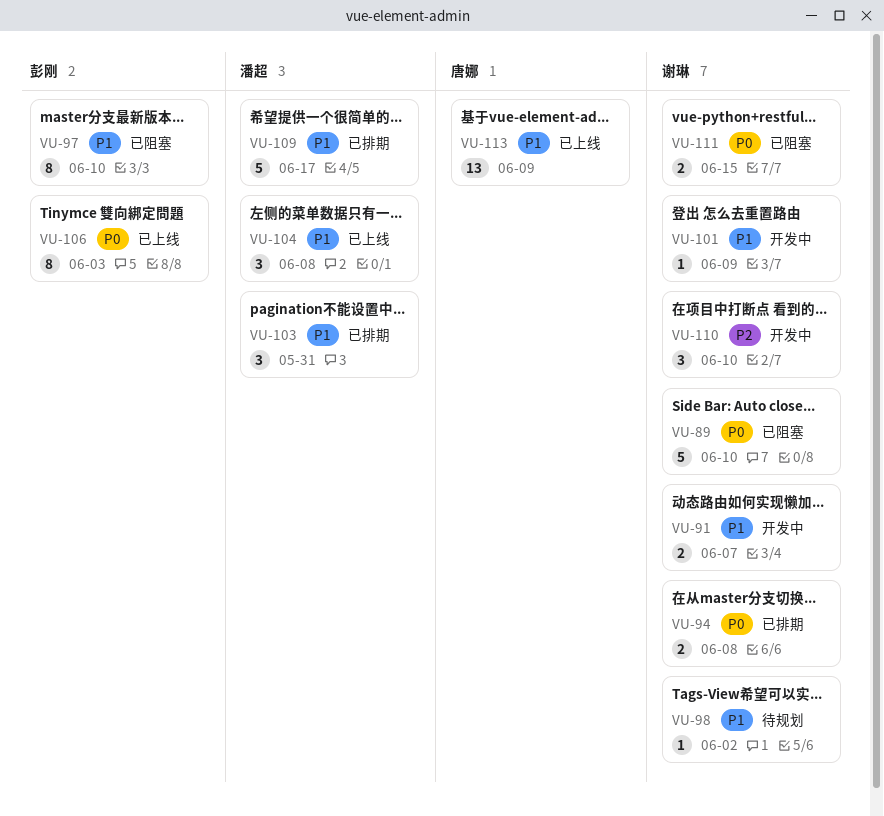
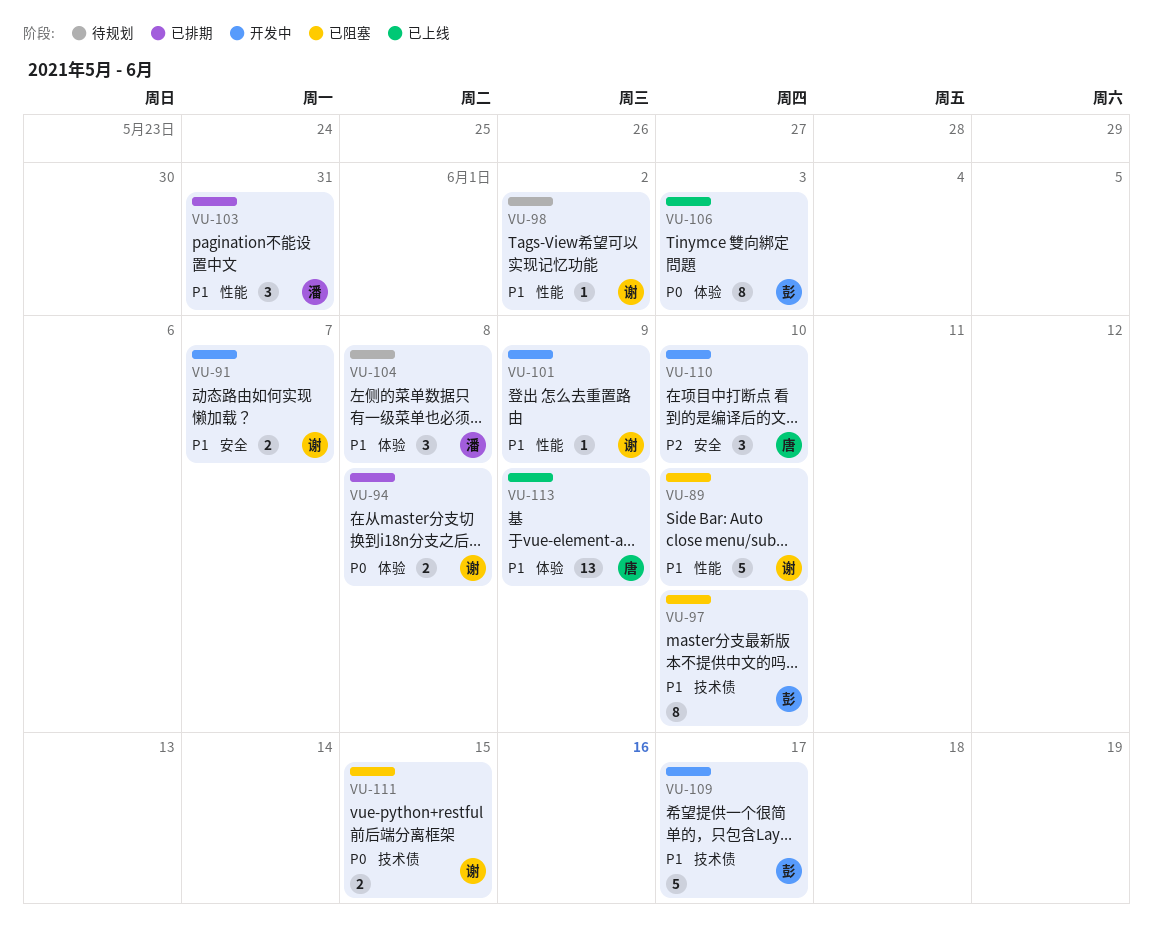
VU-89, priority: P0 -> P1
VU-104, status: 已上线 -> 待规划
VU-109, status: 已排期 -> 开发中
VU-109, owner: 潘超 -> 彭刚
VU-110, owner: 谢琳 -> 唐娜

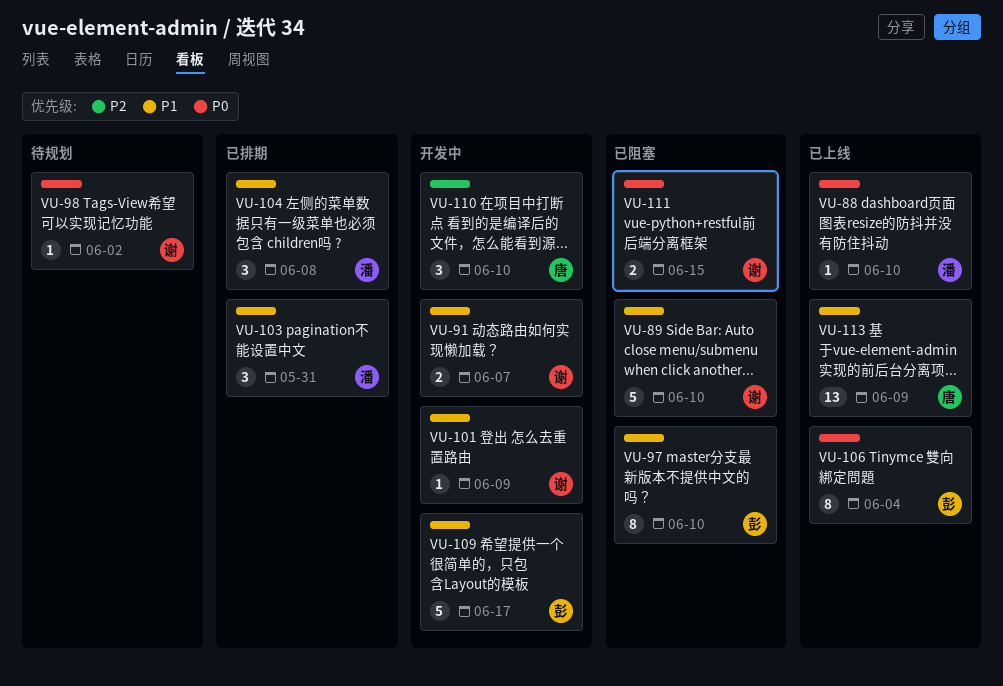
VU-88: none -> present
VU-94: present -> none
VU-98, priority: P1 -> P0
VU-104, status: 待规划 -> 已排期
VU-106, due: Jun 3 -> Jun 4

